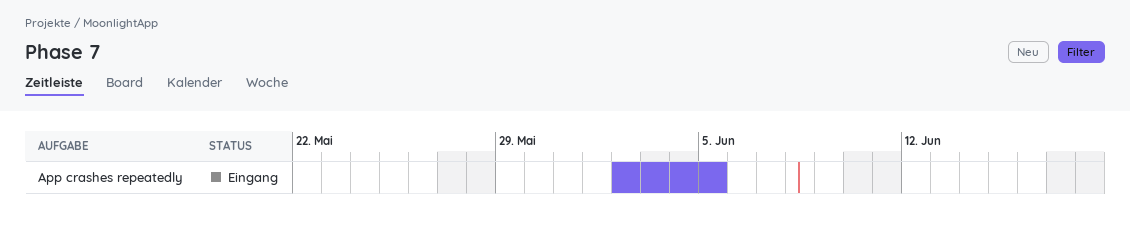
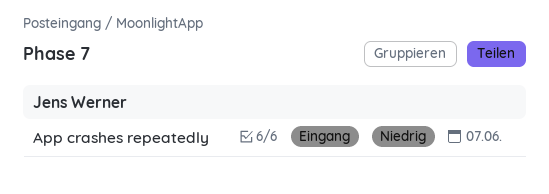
App crashes repeatedly, due: Jun 5 -> Jun 7

